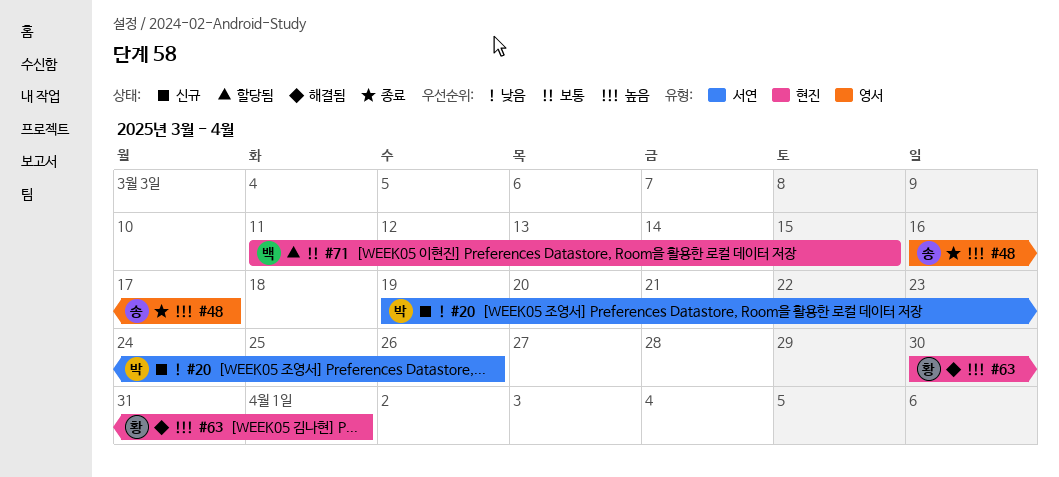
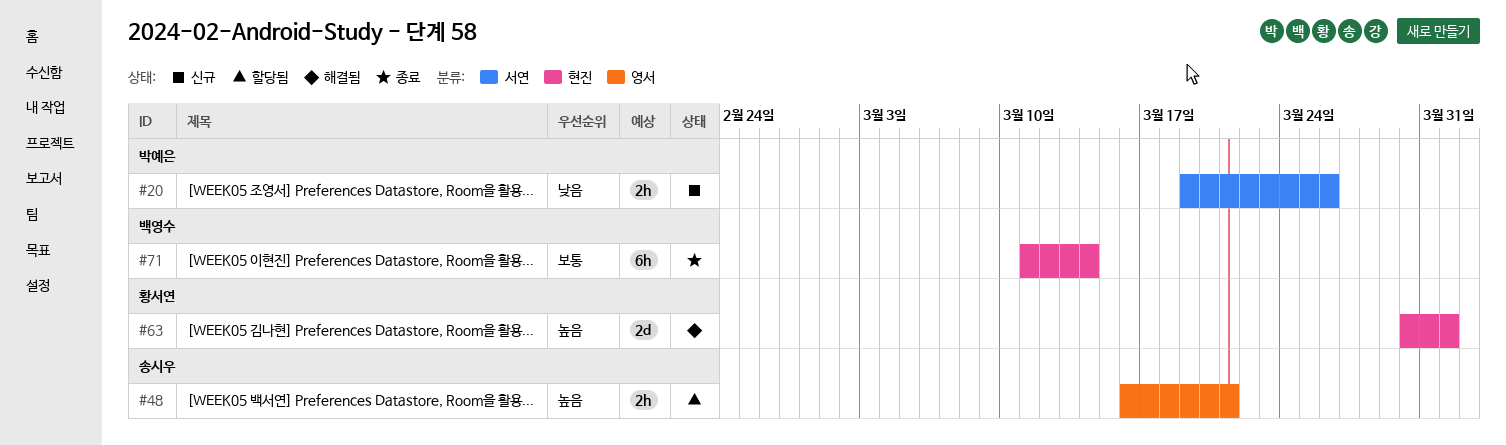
#48, status: 종료 -> 할당됨
#48, due: Mar 17 -> Mar 21
#71, status: 할당됨 -> 종료
#71, due: Mar 15 -> Mar 14

